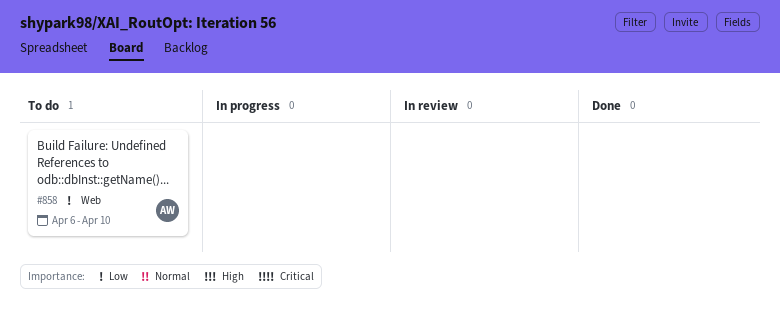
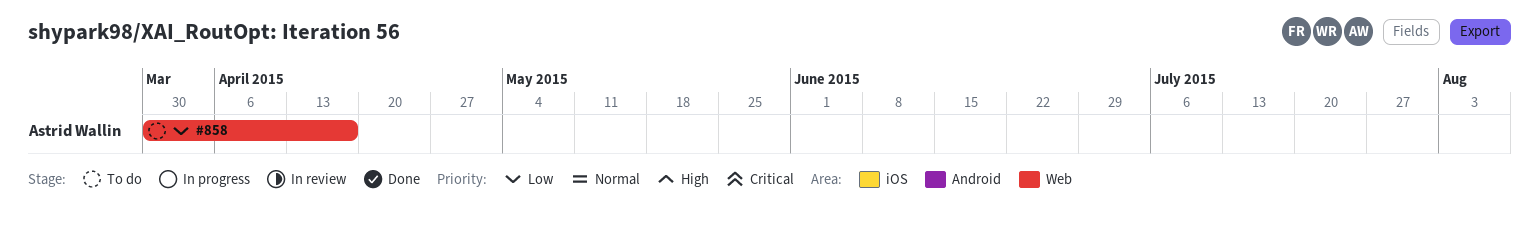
#858, start: Apr 6 -> Mar 30
#858, due: Apr 10 -> Apr 17

